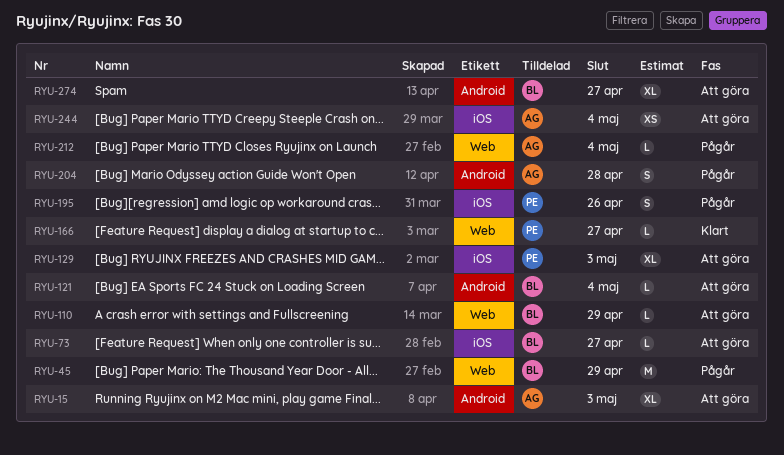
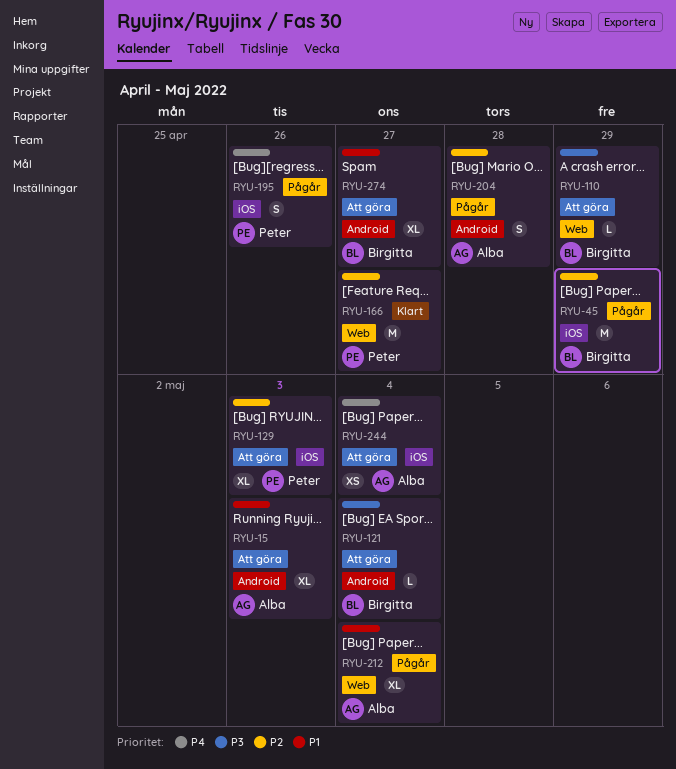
RYU-45, label: Web -> iOS
RYU-73: present -> none
RYU-166, estimate: L -> M
RYU-212, estimate: L -> XL

